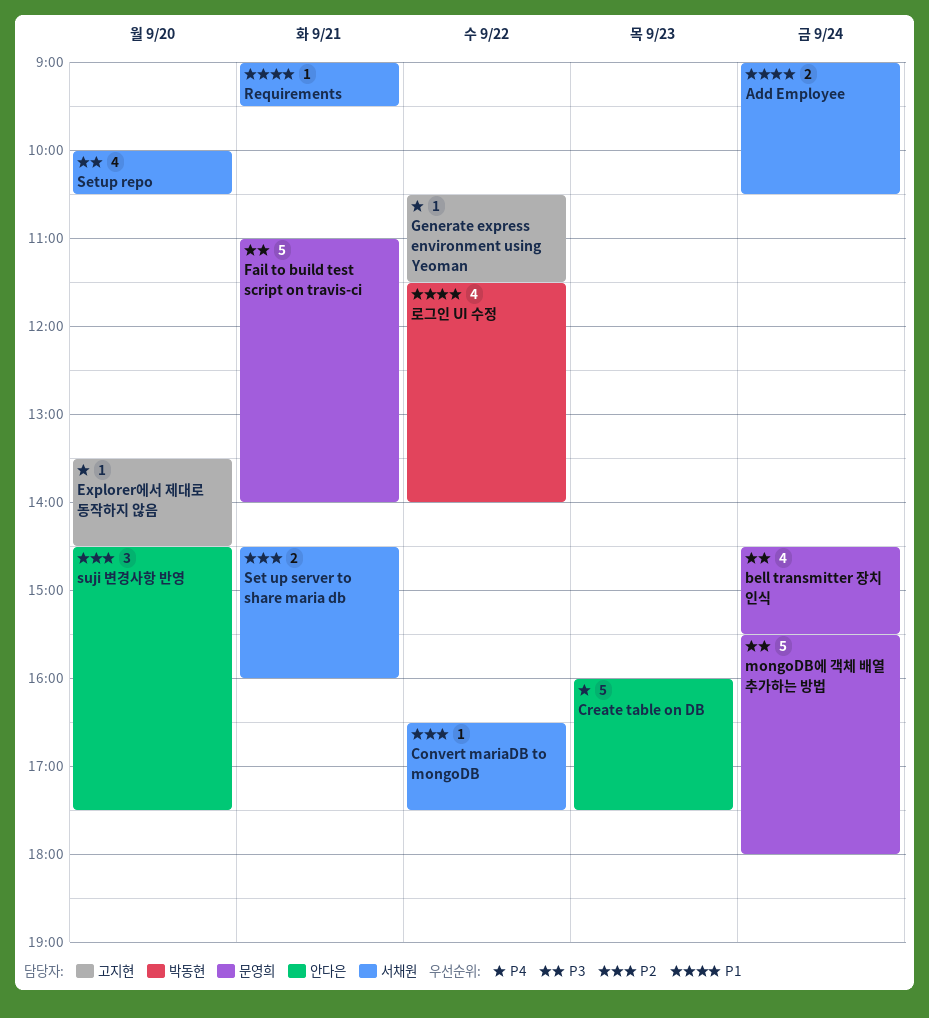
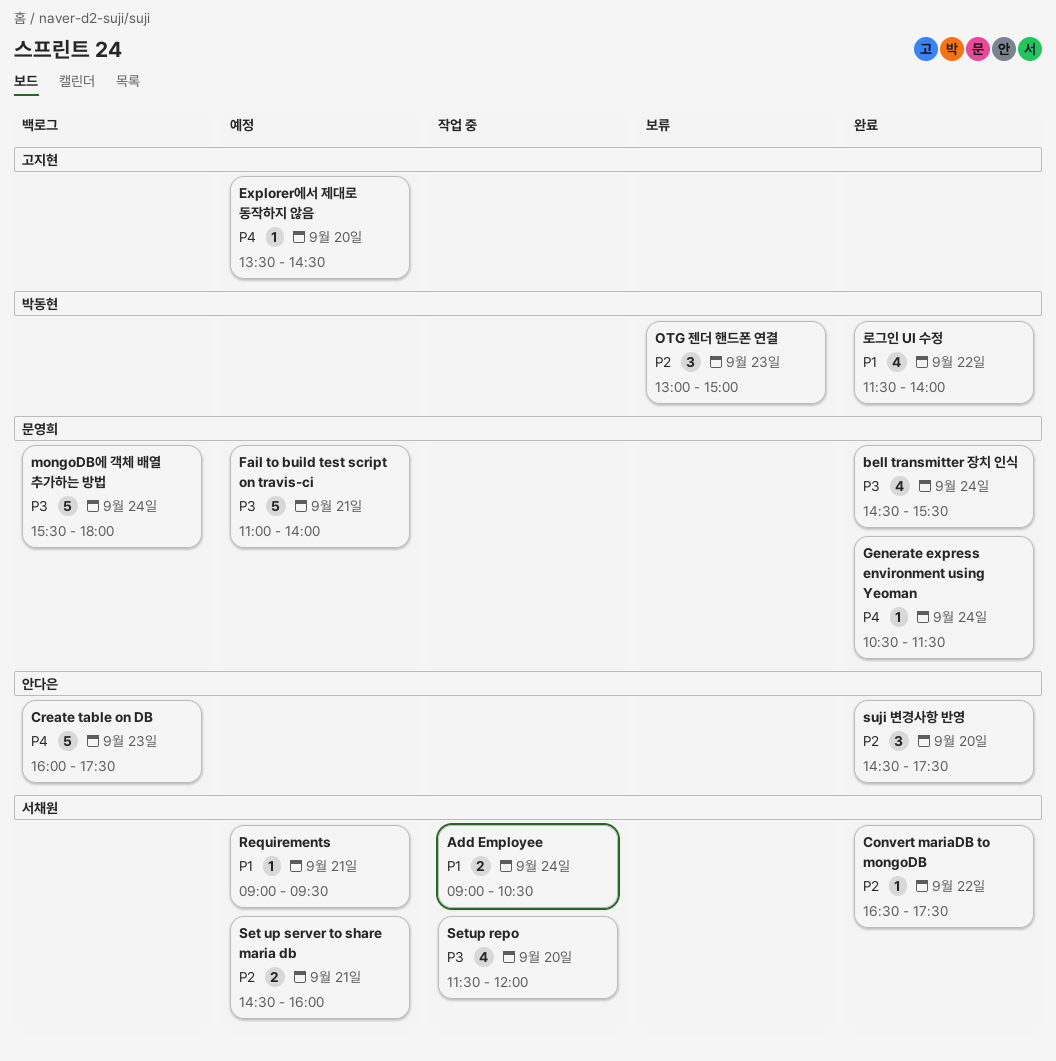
Generate express environment using Yeoman, owner: 고지현 -> 문영희
Generate express environment using Yeoman, day: Sep 22 -> Sep 24
OTG 젠더 핸드폰 연결: none -> present
Setup repo, begins: 10:00 -> 11:30
Setup repo, ends: 10:30 -> 12:00

